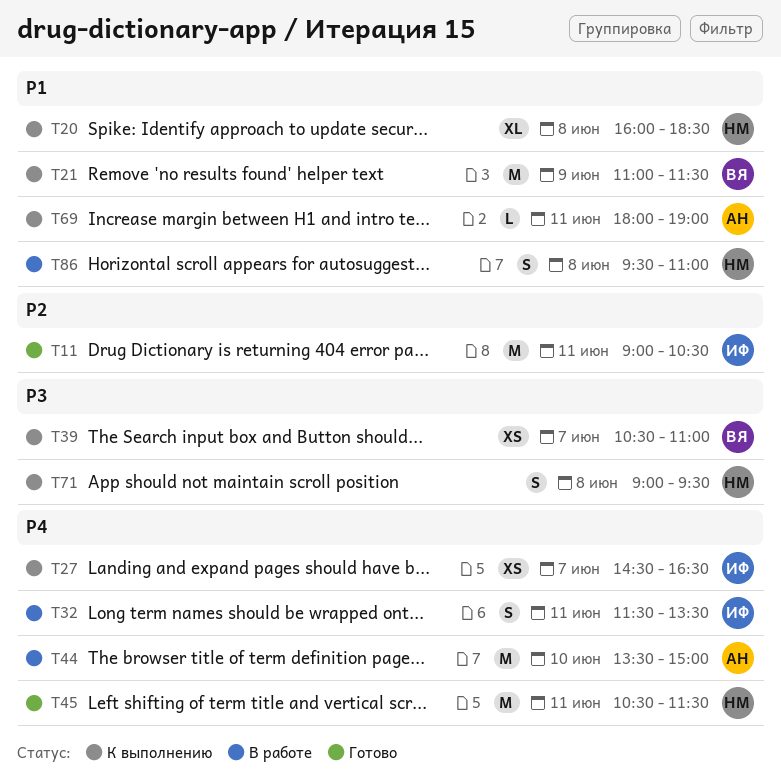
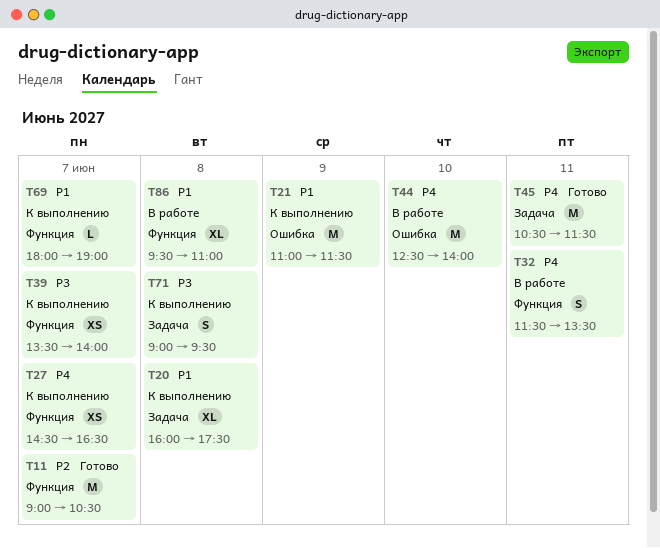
T11, day: Jun 11 -> Jun 7
T20, ends: 18:30 -> 17:30
T39, begins: 10:30 -> 13:30
T39, ends: 11:00 -> 14:00
T44, begins: 13:30 -> 12:30
T44, ends: 15:00 -> 14:00
T69, day: Jun 11 -> Jun 7
T86, estimate: S -> XL

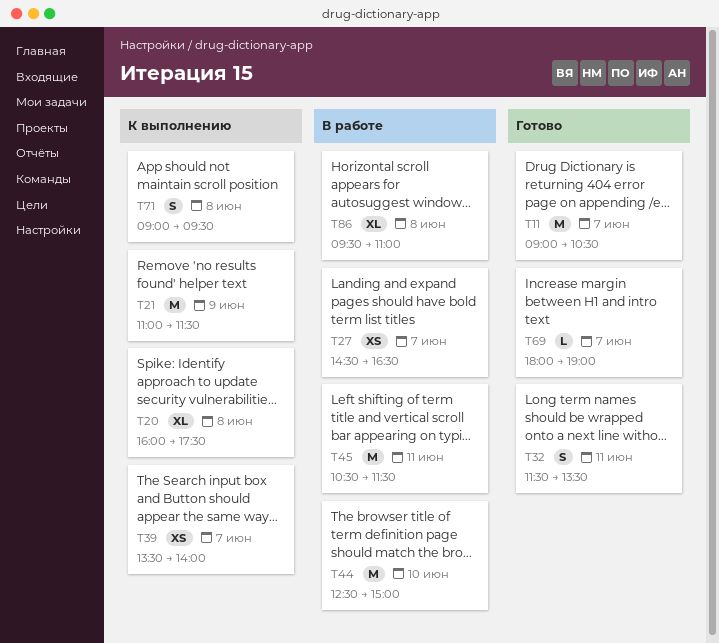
T27, status: К выполнению -> В работе
T32, status: В работе -> Готово
T44, ends: 14:00 -> 15:00
T45, status: Готово -> В работе
T69, status: К выполнению -> Готово

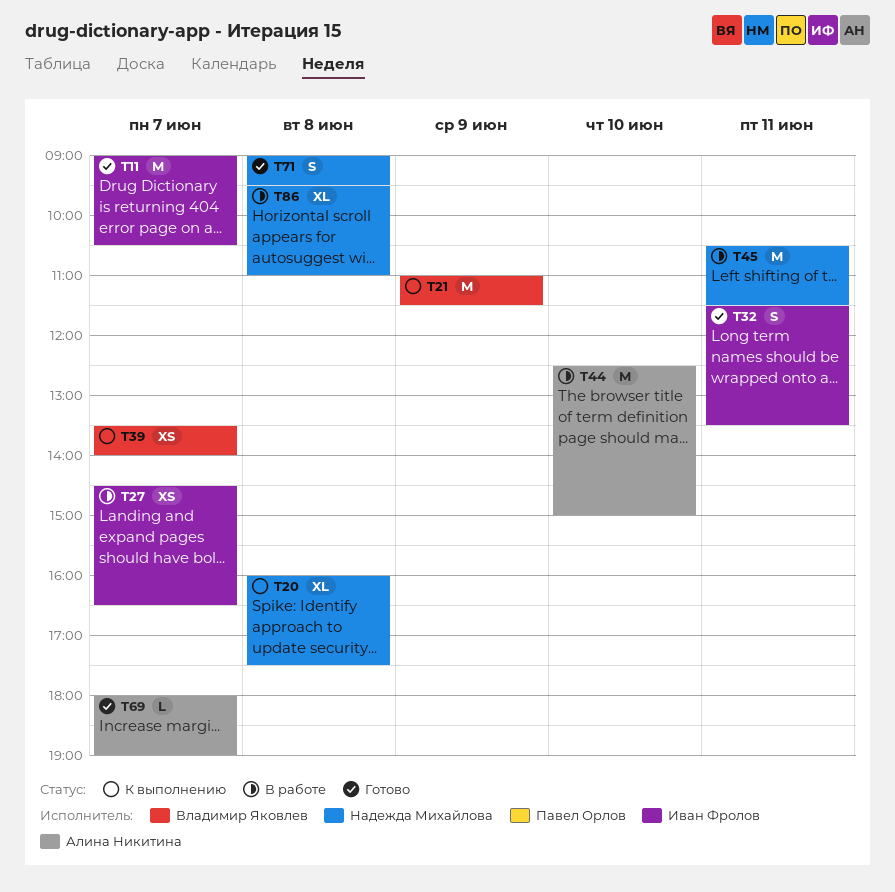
T71, status: К выполнению -> Готово

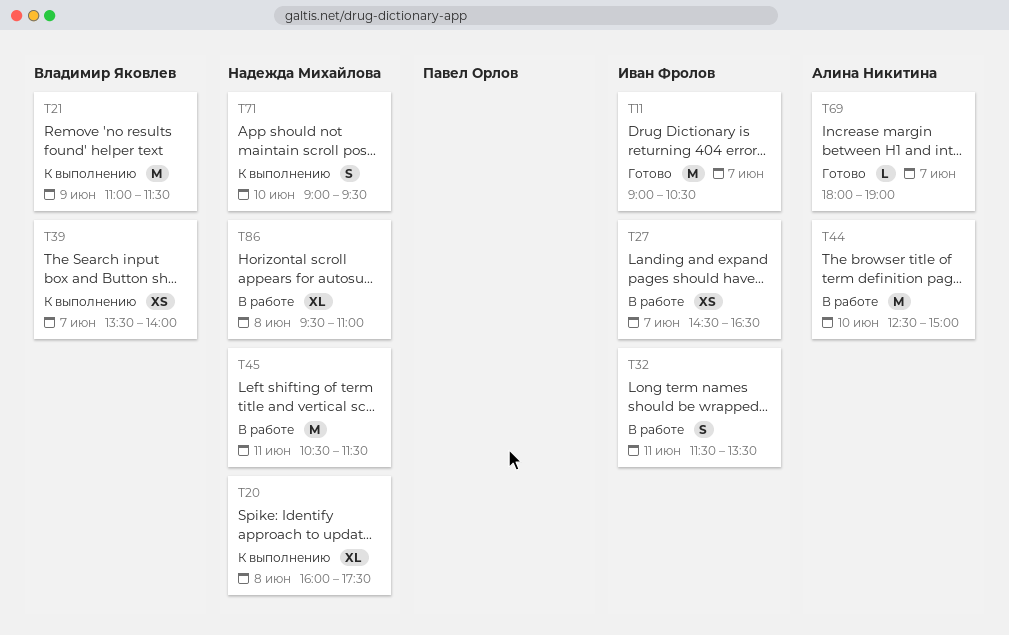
T32, status: Готово -> В работе
T71, status: Готово -> К выполнению
T71, day: Jun 8 -> Jun 10

